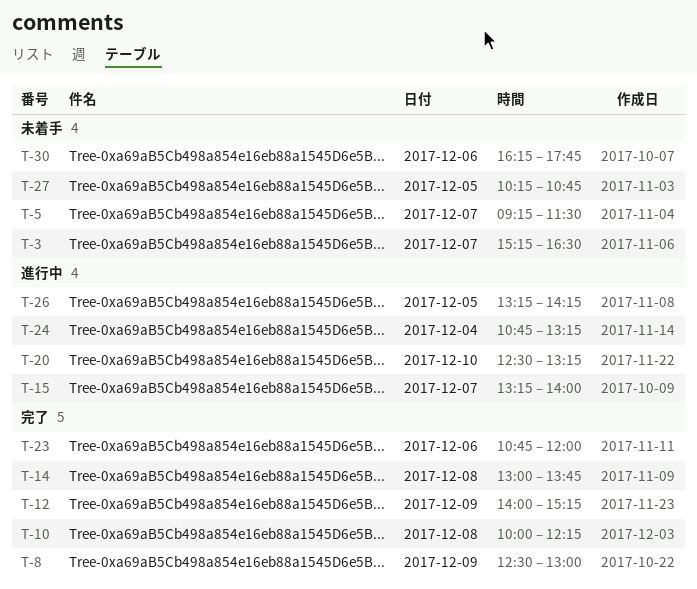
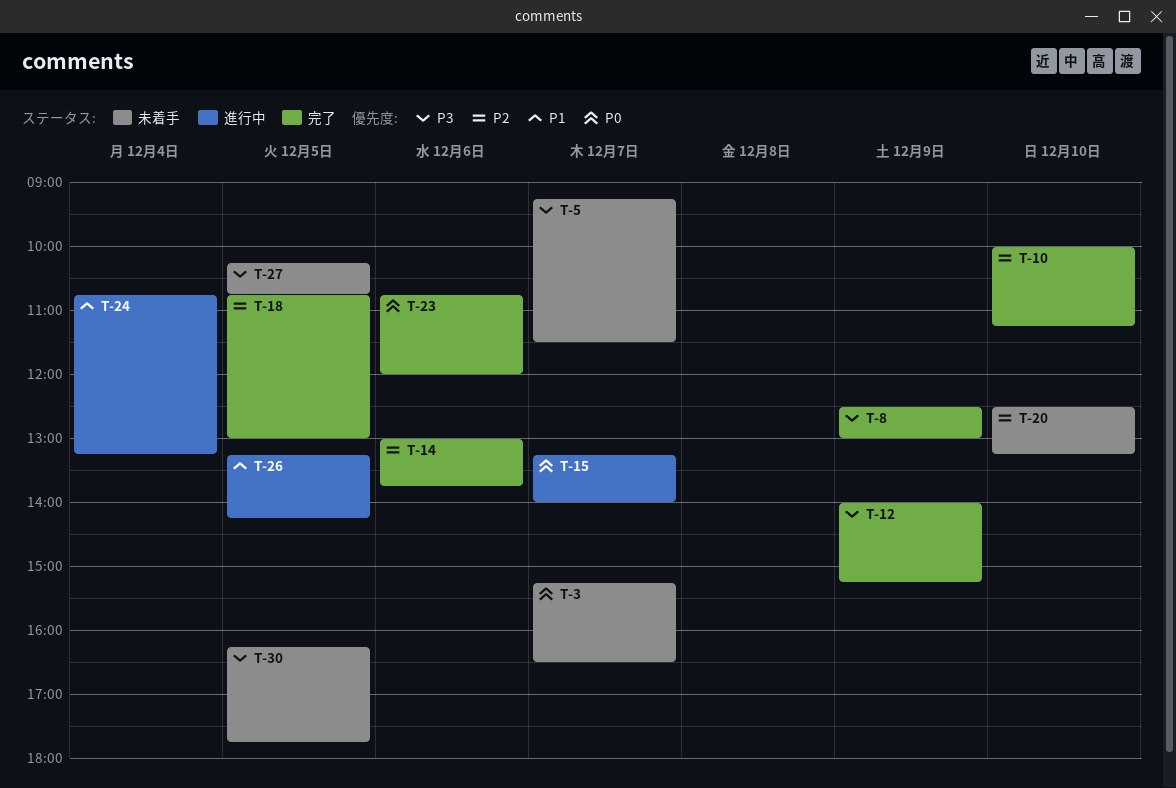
T-10, day: Dec 8 -> Dec 10
T-10, ends: 12:15 -> 11:15
T-14, day: Dec 8 -> Dec 6
T-18: none -> present
T-20, status: 進行中 -> 未着手
T-30, day: Dec 6 -> Dec 5

